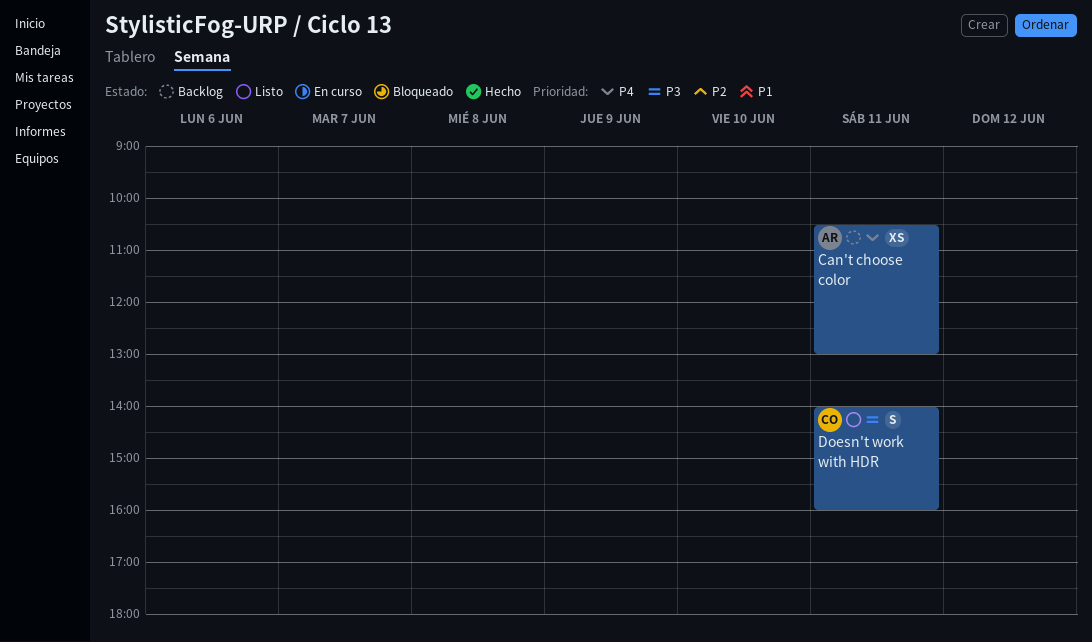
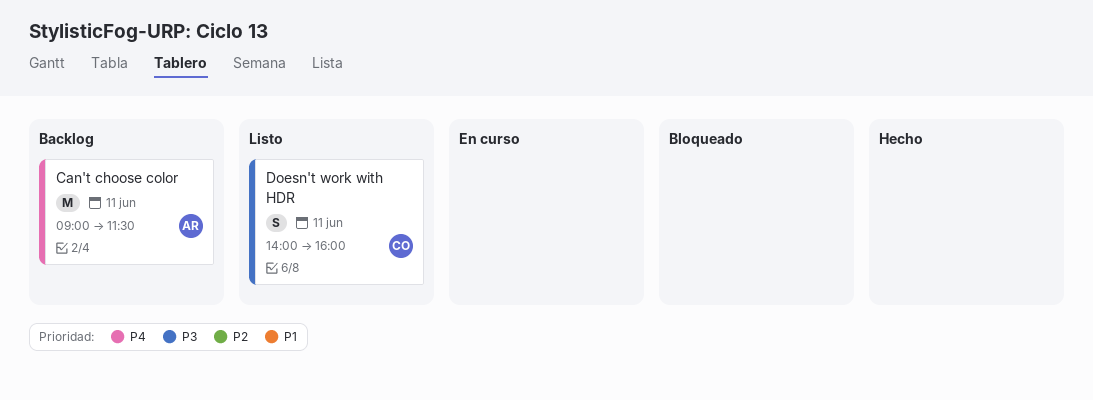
Can't choose color, estimate: XS -> M
Can't choose color, begins: 10:30 -> 09:00
Can't choose color, ends: 13:00 -> 11:30

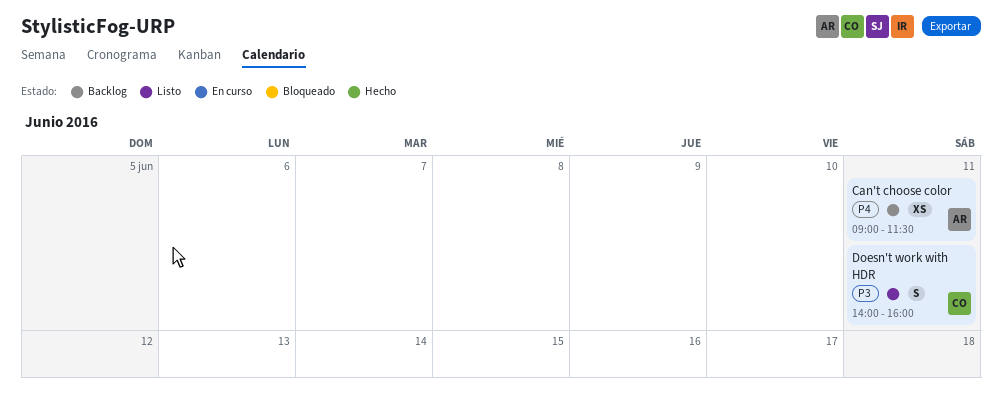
Can't choose color, estimate: M -> XS

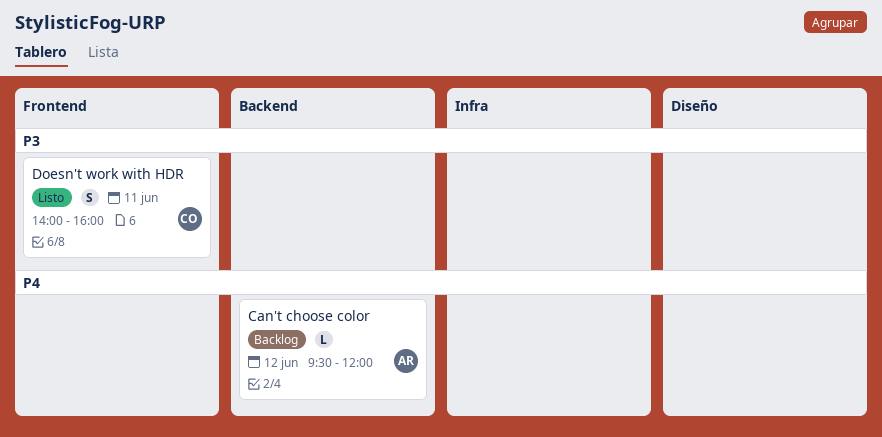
Can't choose color, estimate: XS -> L
Can't choose color, day: Jun 11 -> Jun 12
Can't choose color, begins: 09:00 -> 09:30
Can't choose color, ends: 11:30 -> 12:00

